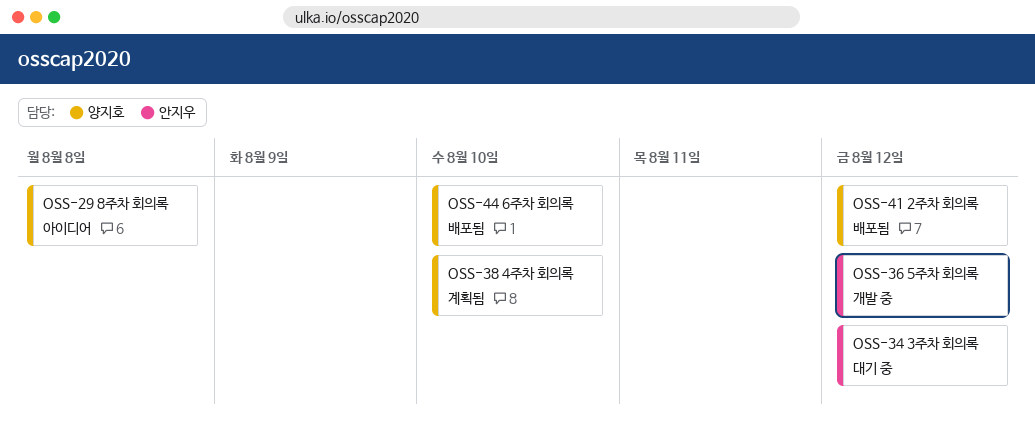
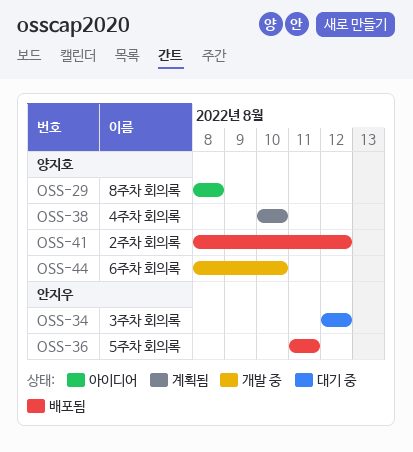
OSS-36, status: 개발 중 -> 배포됨
OSS-36, due: Aug 12 -> Aug 11
OSS-44, status: 배포됨 -> 개발 중

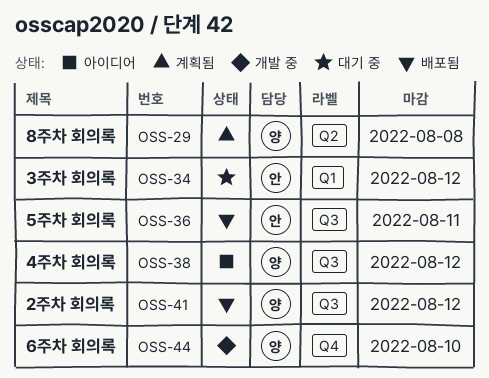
OSS-29, status: 아이디어 -> 계획됨
OSS-38, status: 계획됨 -> 아이디어
OSS-38, due: Aug 10 -> Aug 12

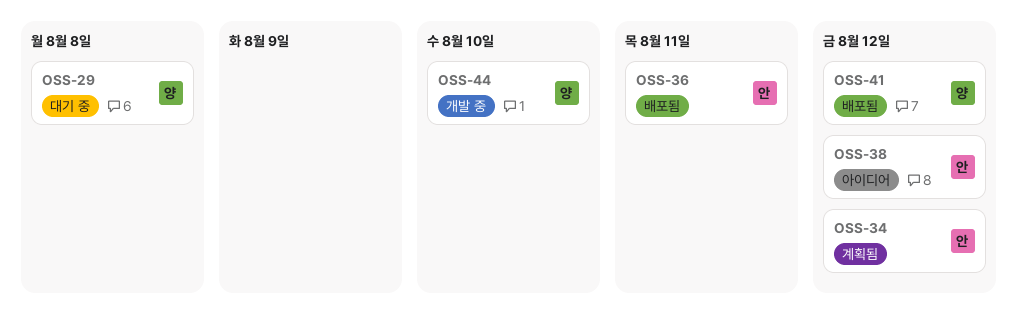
OSS-29, status: 계획됨 -> 대기 중
OSS-34, status: 대기 중 -> 계획됨
OSS-38, owner: 양 -> 안

